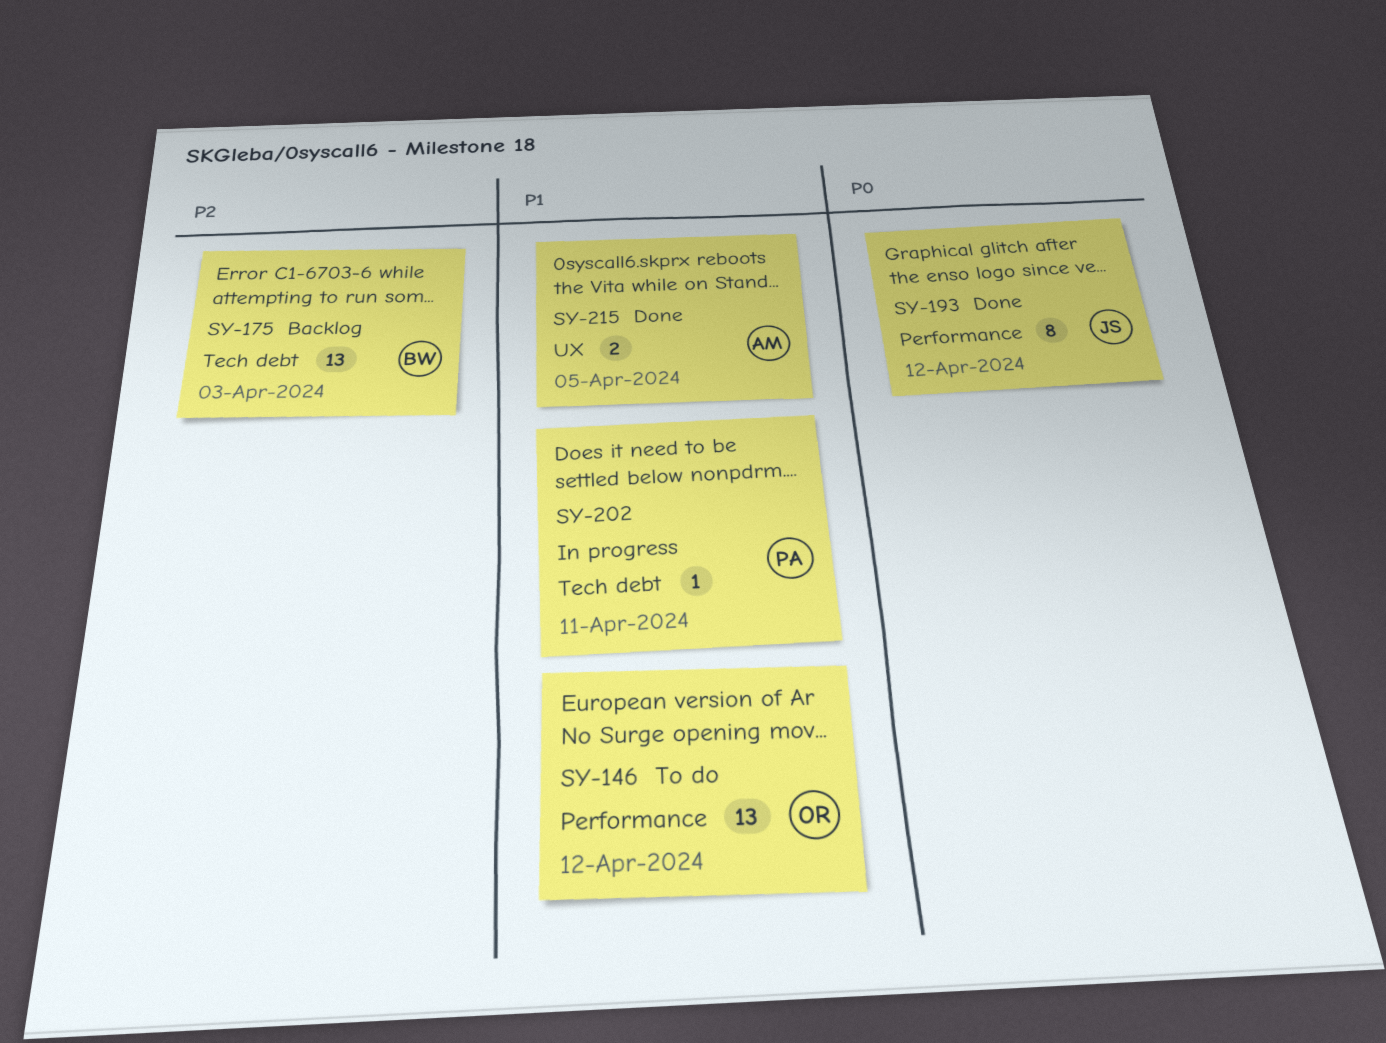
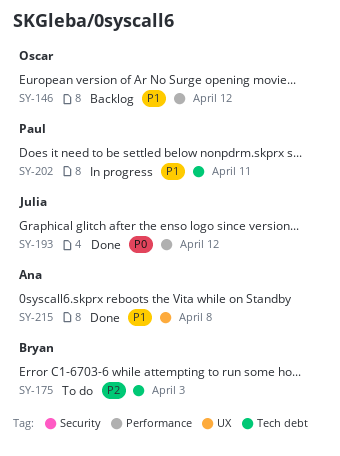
SY-146, status: To do -> Backlog
SY-175, status: Backlog -> To do
SY-215, due: Apr 5 -> Apr 8

